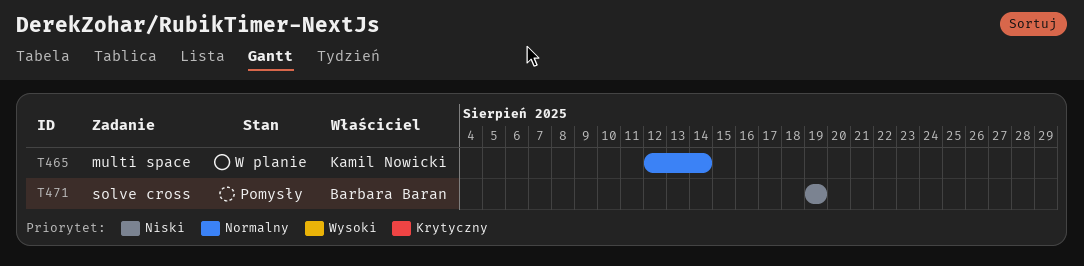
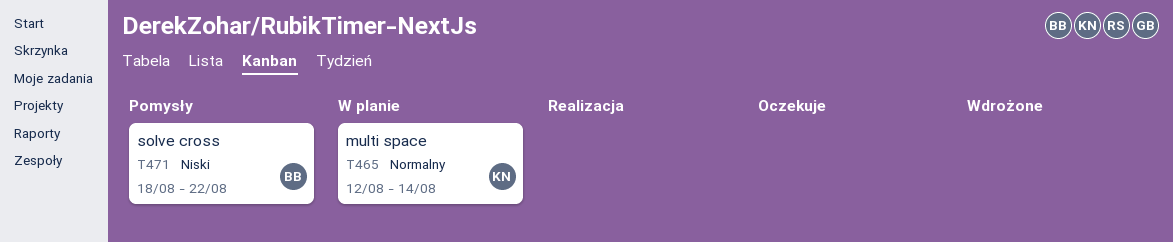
T471, start: Aug 19 -> Aug 18
T471, due: Aug 19 -> Aug 22

